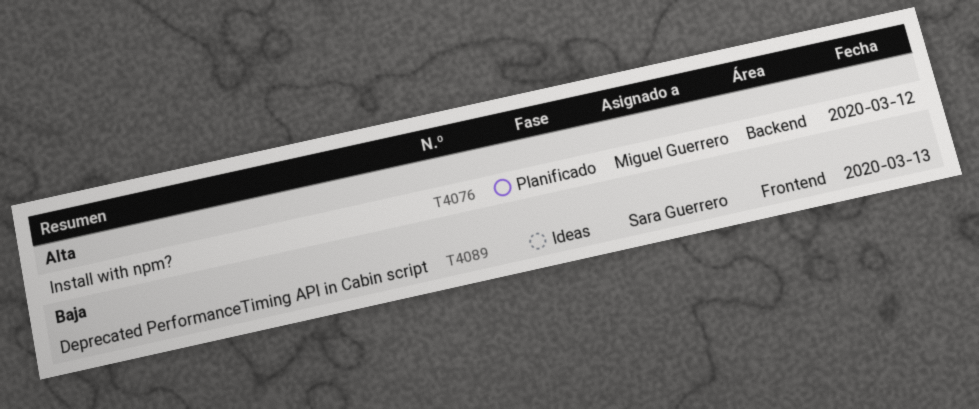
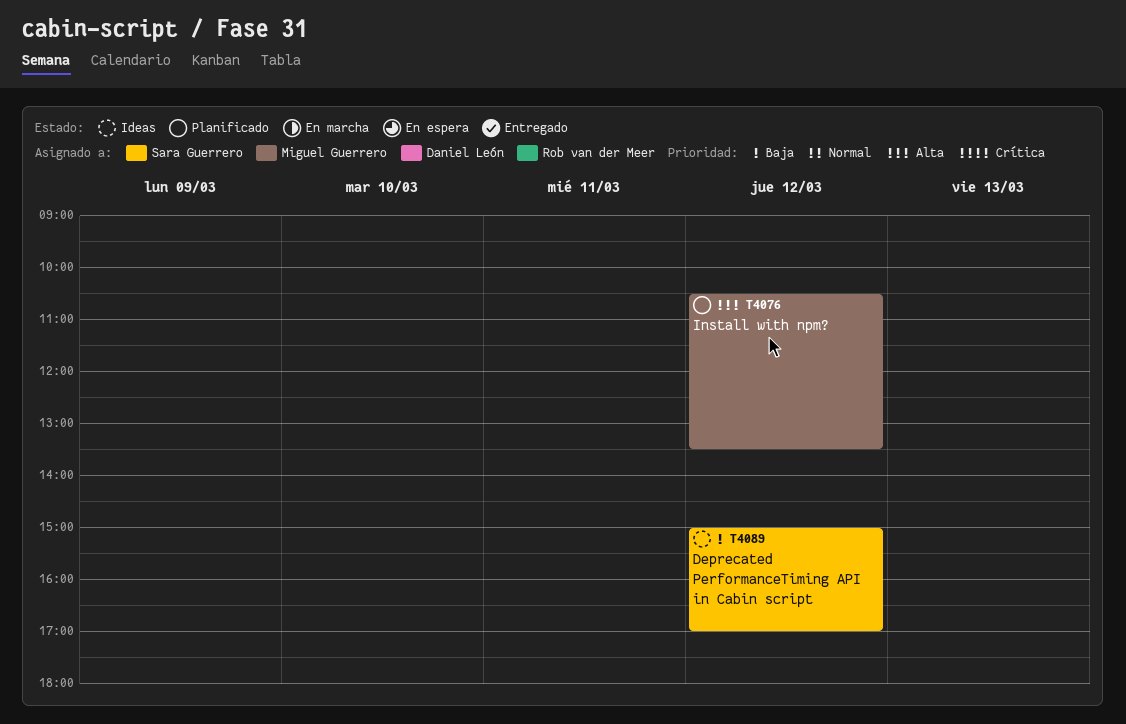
T4089, day: Mar 13 -> Mar 12

